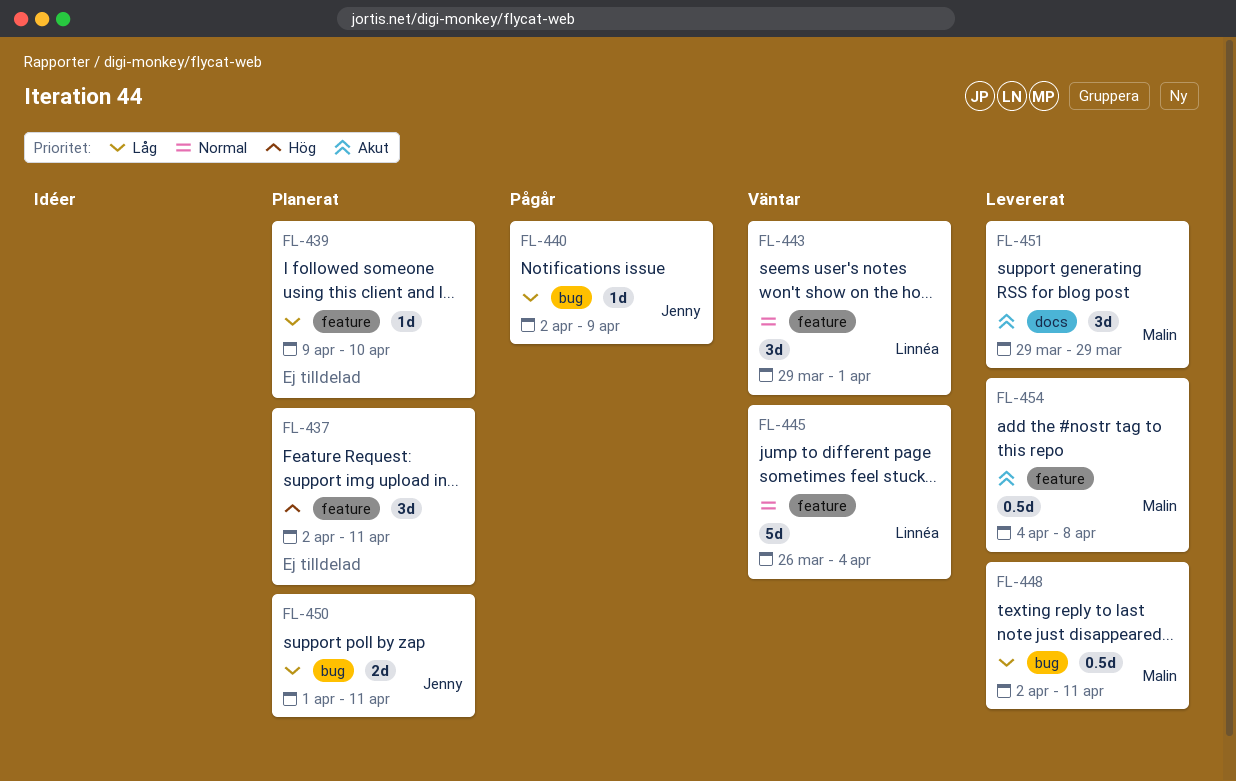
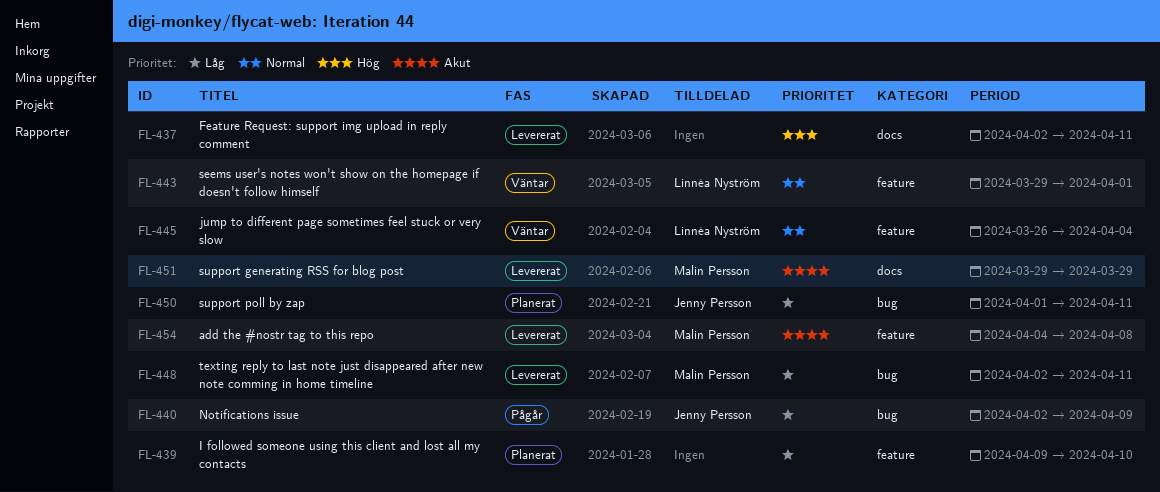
FL-437, status: Planerat -> Levererat
FL-437, label: feature -> docs

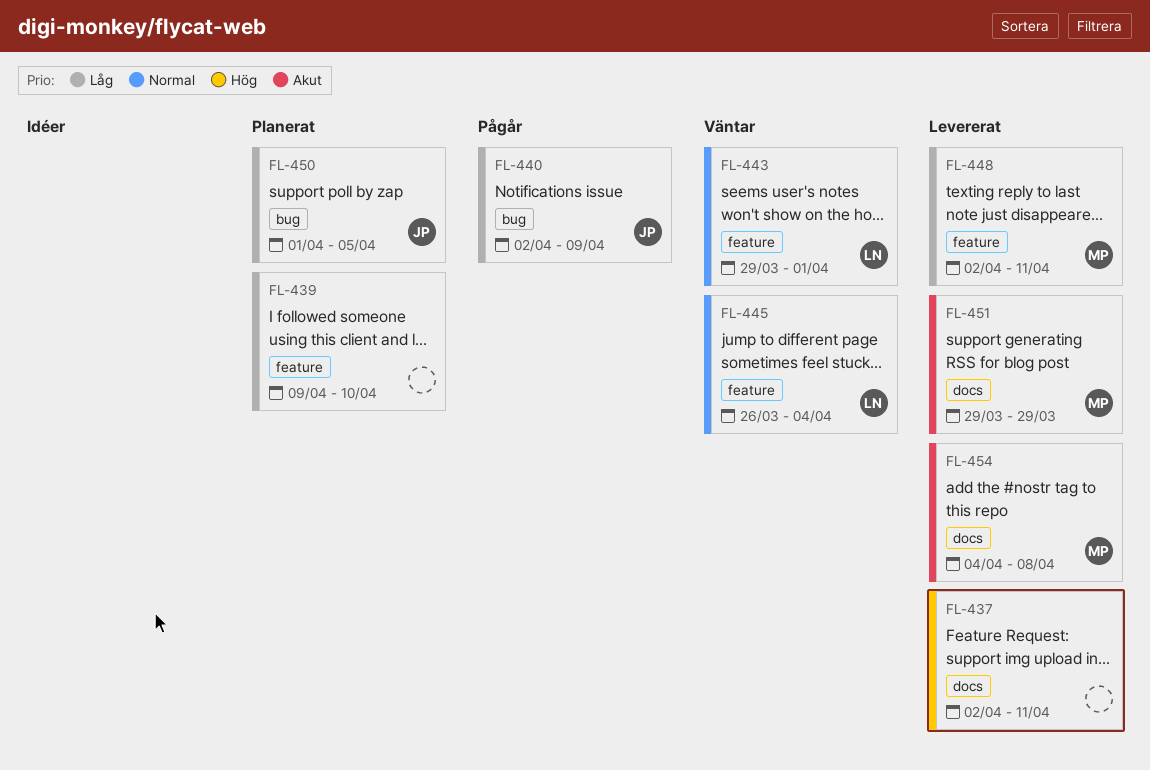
FL-448, label: bug -> feature
FL-450, due: Apr 11 -> Apr 5
FL-454, label: feature -> docs

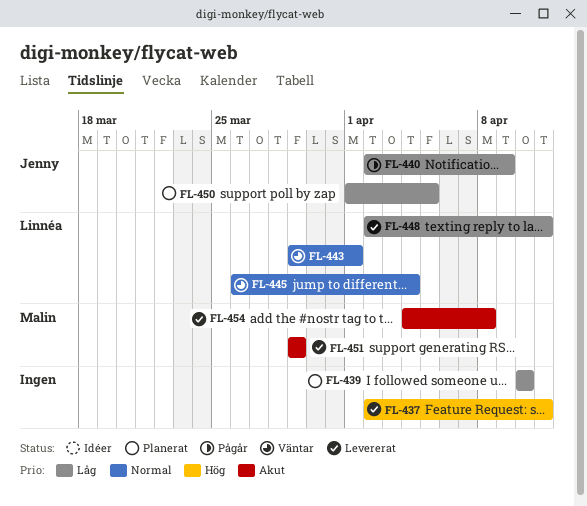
FL-439, start: Apr 9 -> Apr 10
FL-448, owner: Malin -> Linnéa

